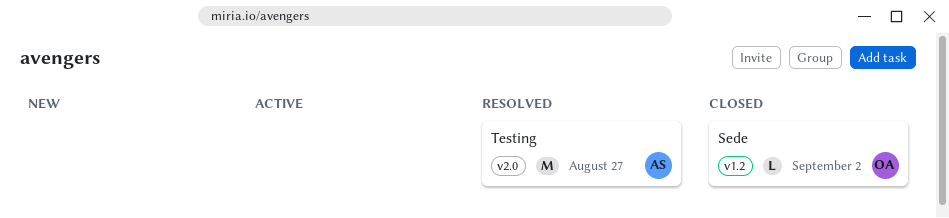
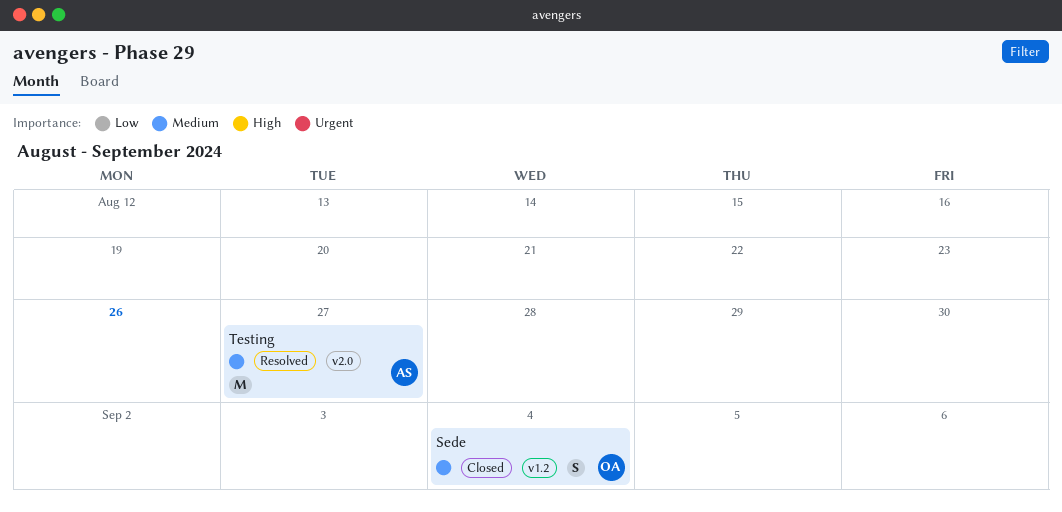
Sede, estimate: L -> S
Sede, due: Sep 2 -> Sep 4

